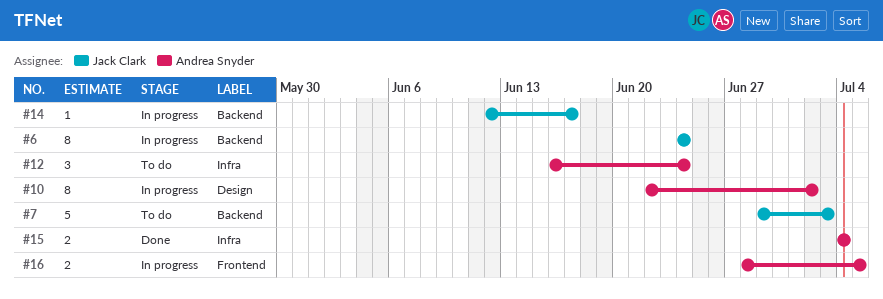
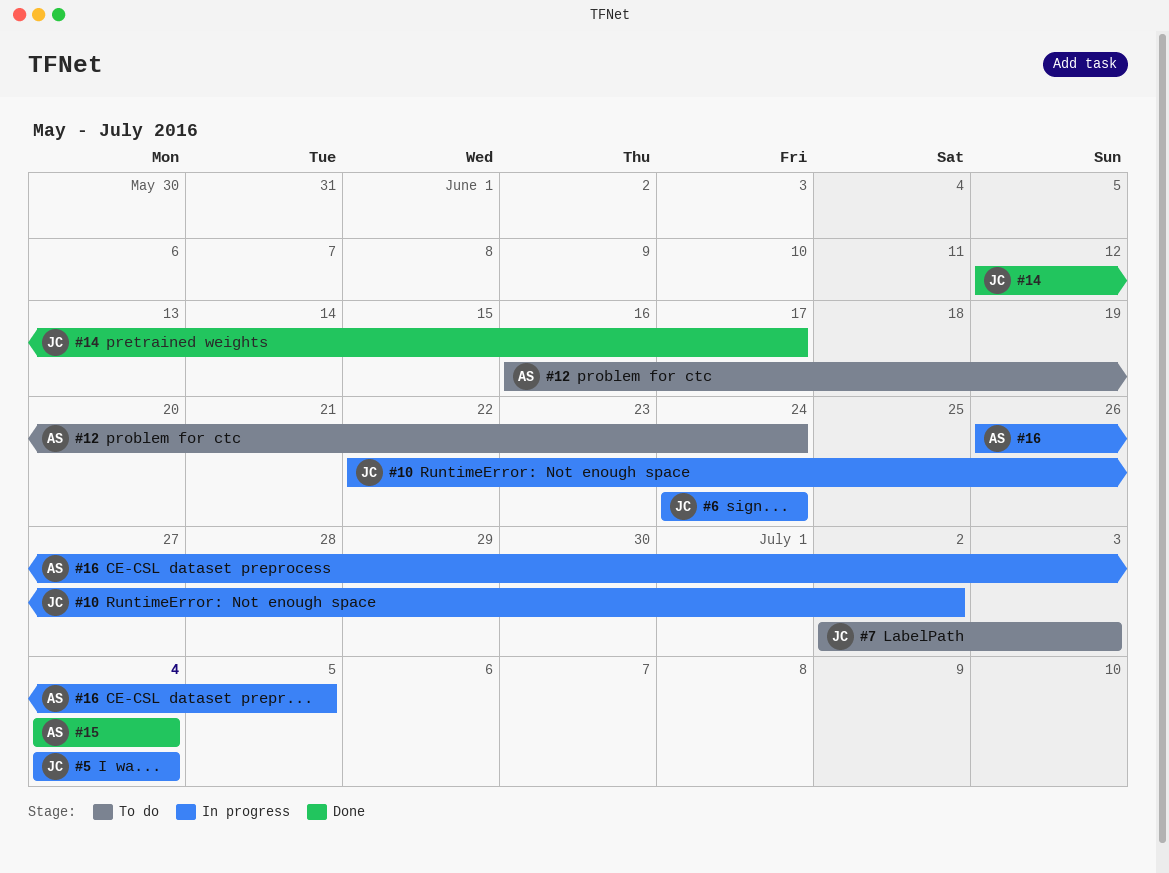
#5: none -> present
#7, start: Jun 29 -> Jul 2
#10, owner: Andrea Snyder -> Jack Clark
#14, status: In progress -> Done
#16, start: Jun 28 -> Jun 26

